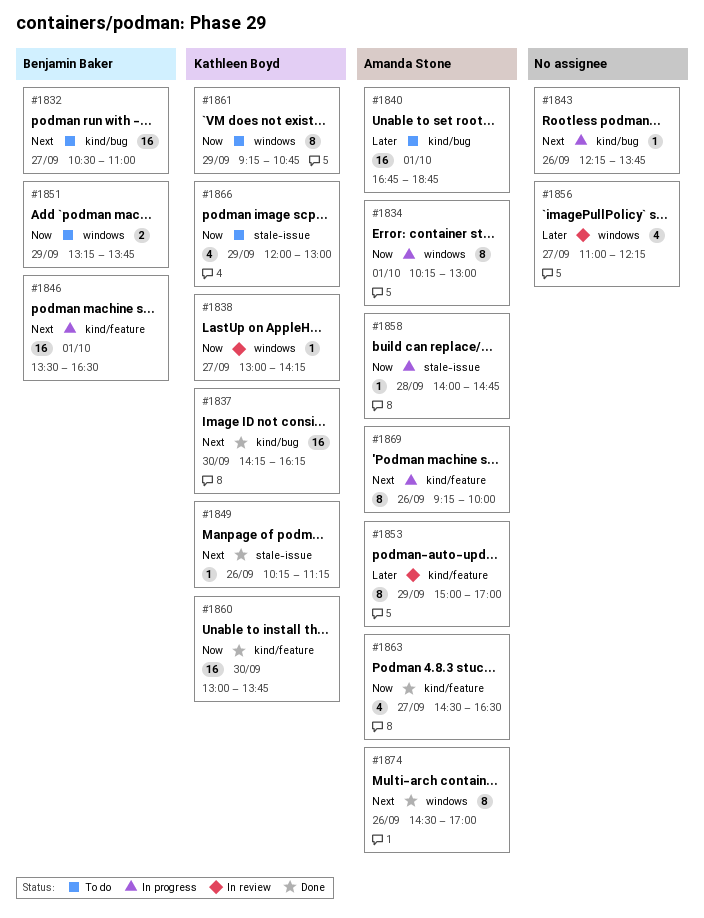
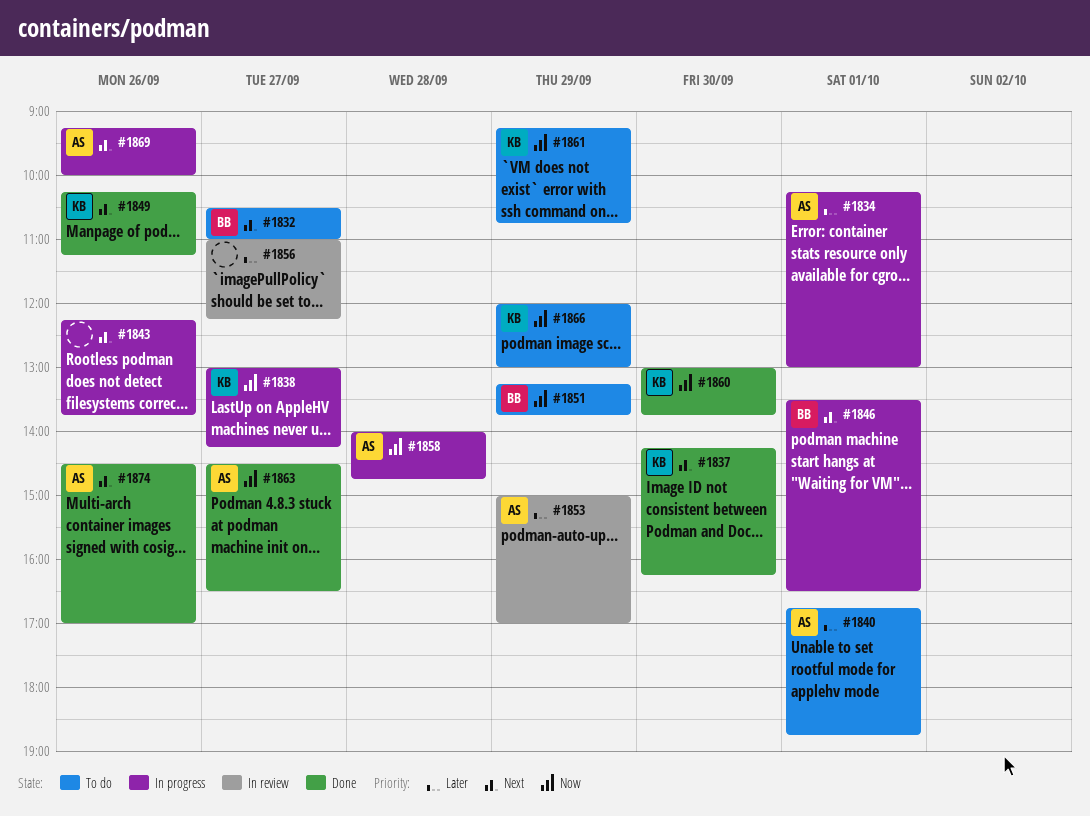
#1834, priority: Now -> Later
#1838, status: In review -> In progress

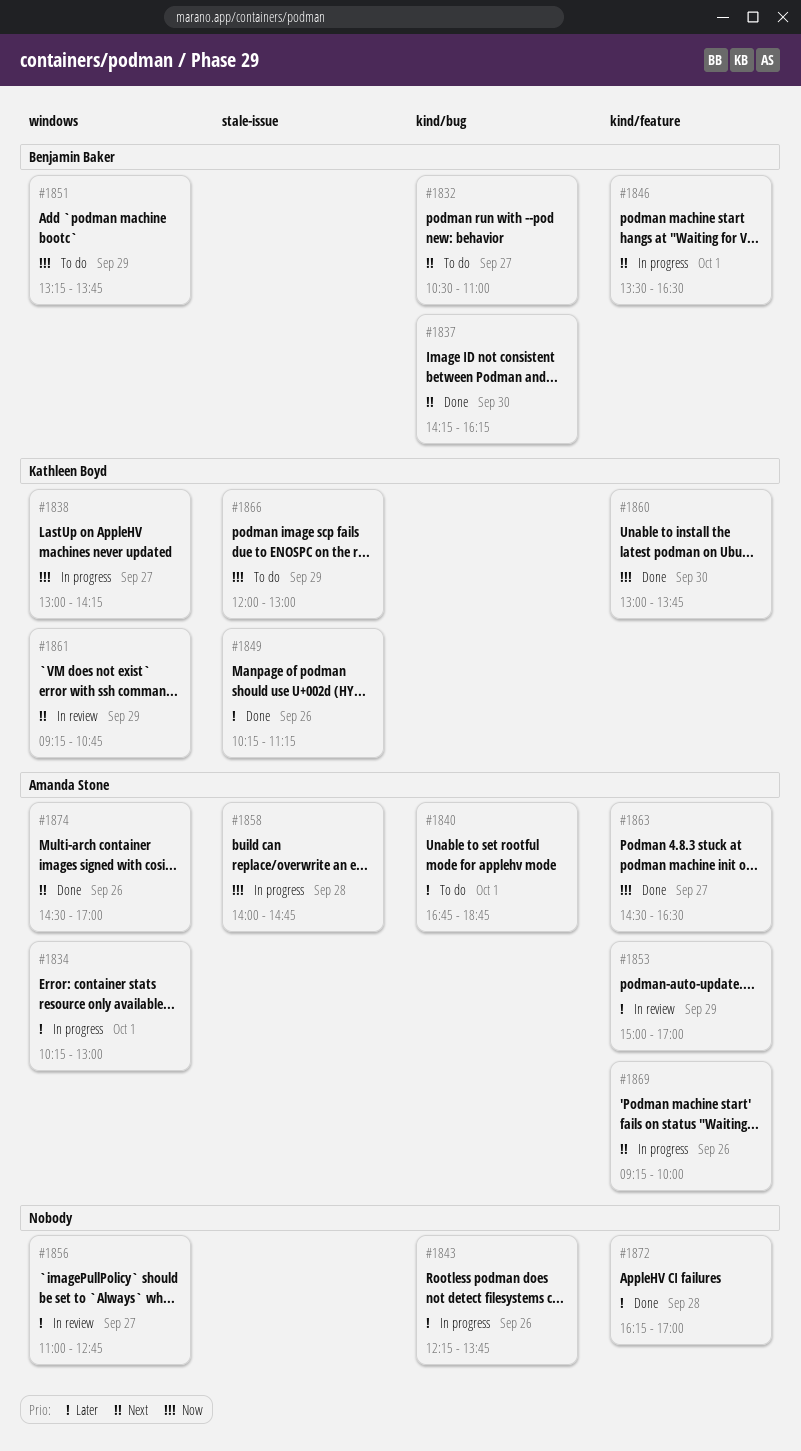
#1837, owner: Kathleen Boyd -> Benjamin Baker
#1843, priority: Next -> Later
#1849, priority: Next -> Later
#1856, ends: 12:15 -> 12:45
#1861, status: To do -> In review
#1861, priority: Now -> Next
#1872: none -> present

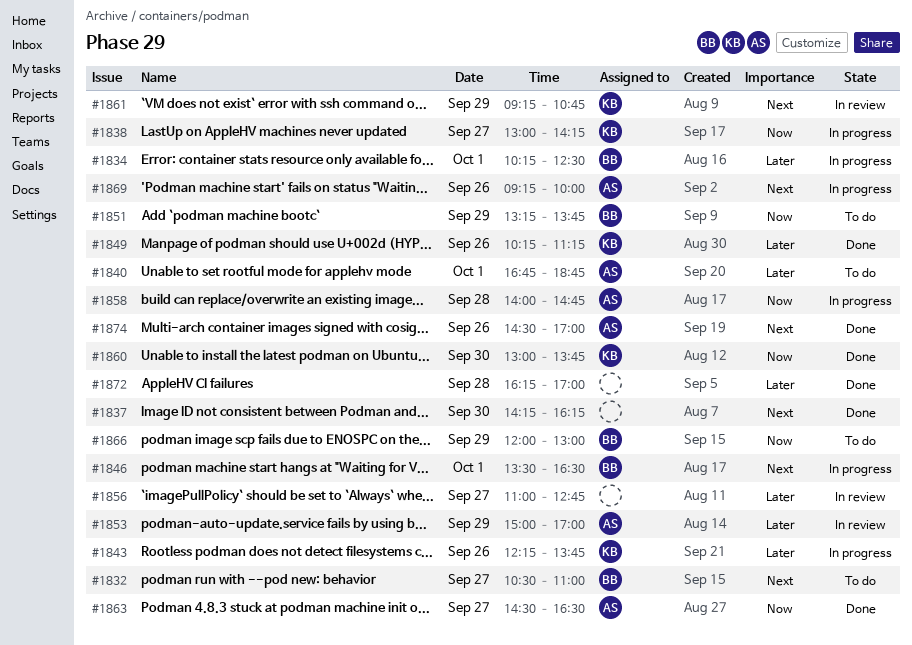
#1834, owner: Amanda Stone -> Benjamin Baker
#1834, ends: 13:00 -> 12:30
#1837, owner: Benjamin Baker -> none
#1843, owner: none -> Kathleen Boyd
#1866, owner: Kathleen Boyd -> Benjamin Baker

